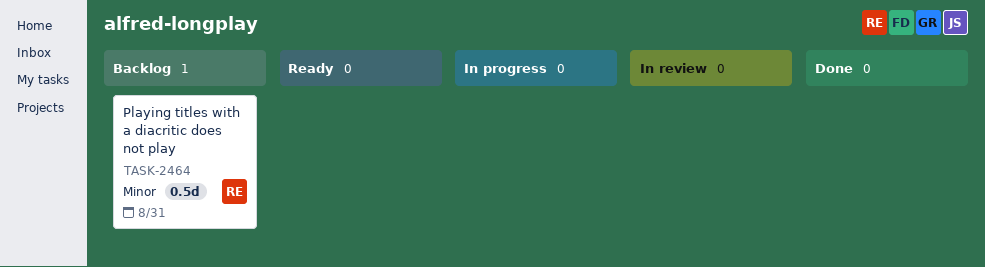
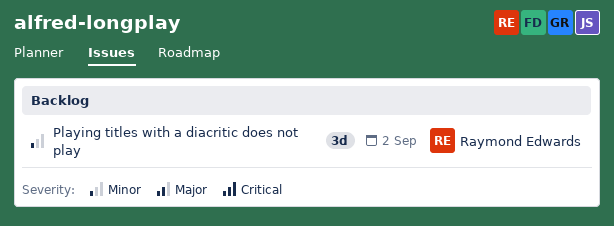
Playing titles with a diacritic does not play, estimate: 0.5d -> 3d
Playing titles with a diacritic does not play, due: Aug 31 -> Sep 2

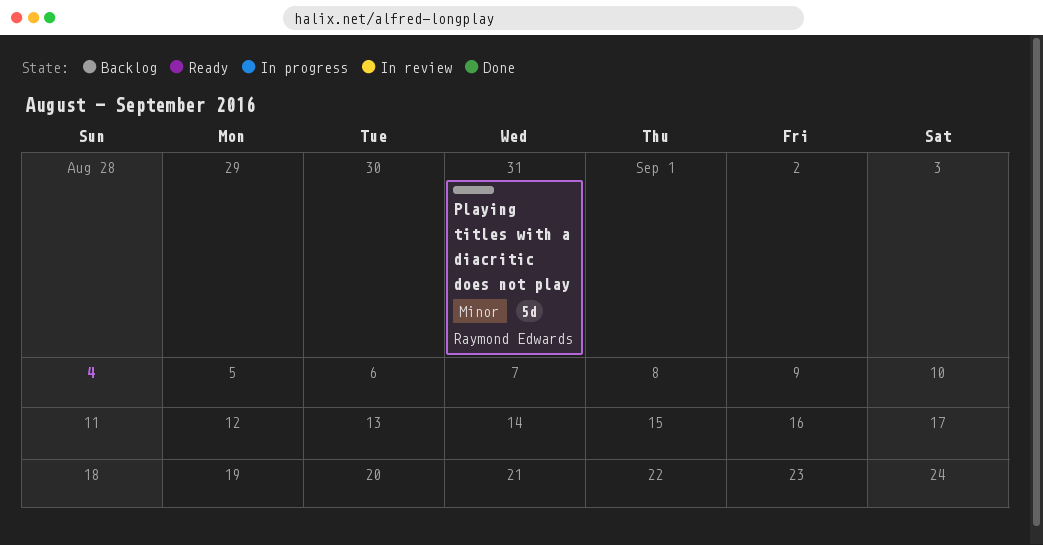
Playing titles with a diacritic does not play, estimate: 3d -> 5d
Playing titles with a diacritic does not play, due: Sep 2 -> Aug 31

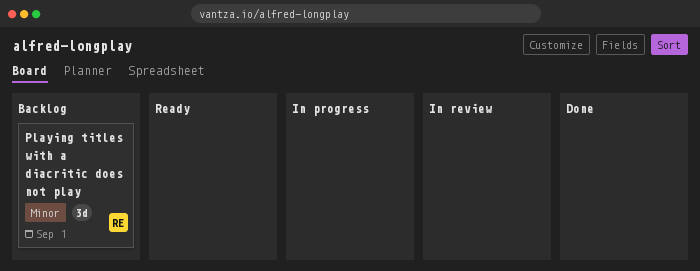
Playing titles with a diacritic does not play, estimate: 5d -> 3d
Playing titles with a diacritic does not play, due: Aug 31 -> Sep 1

